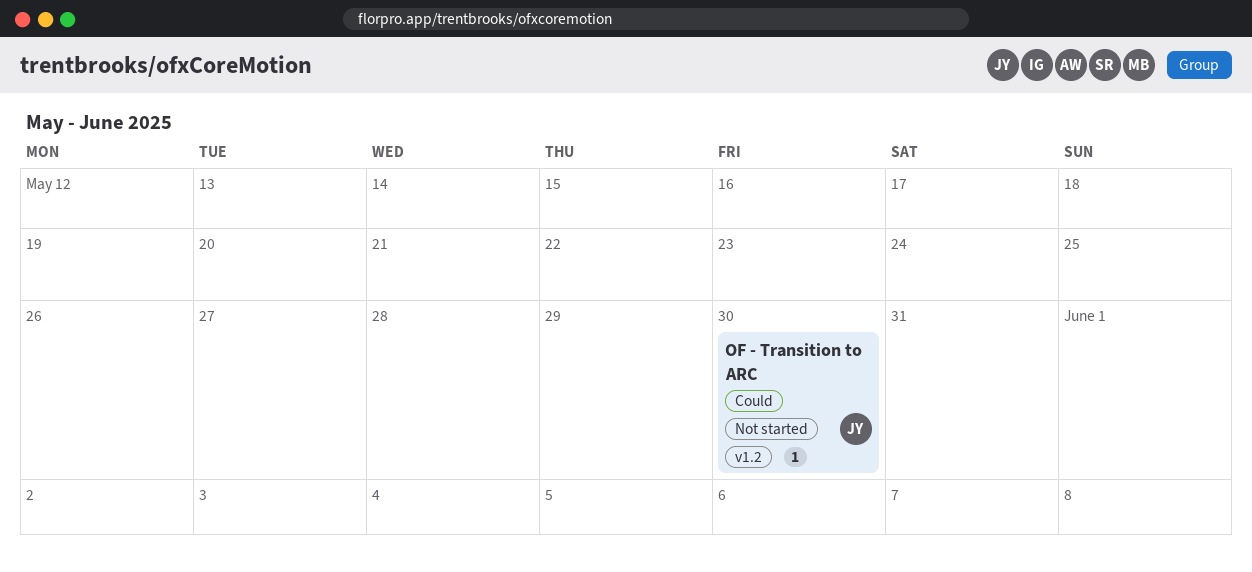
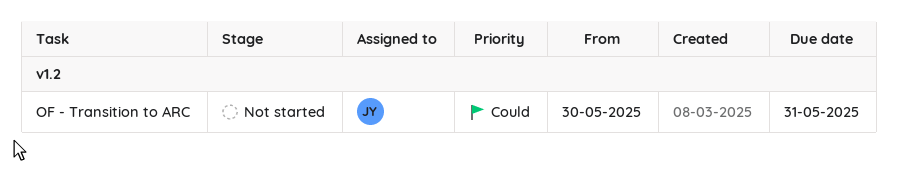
OF - Transition to ARC, due: May 30 -> May 31

